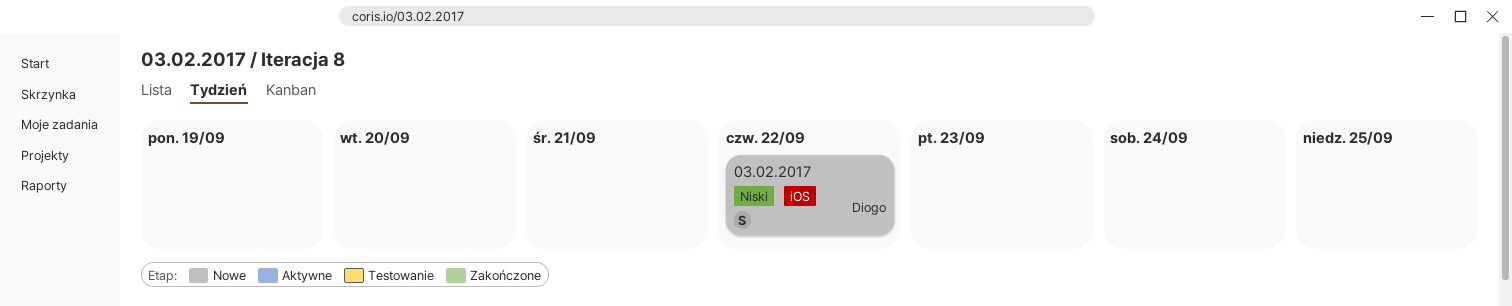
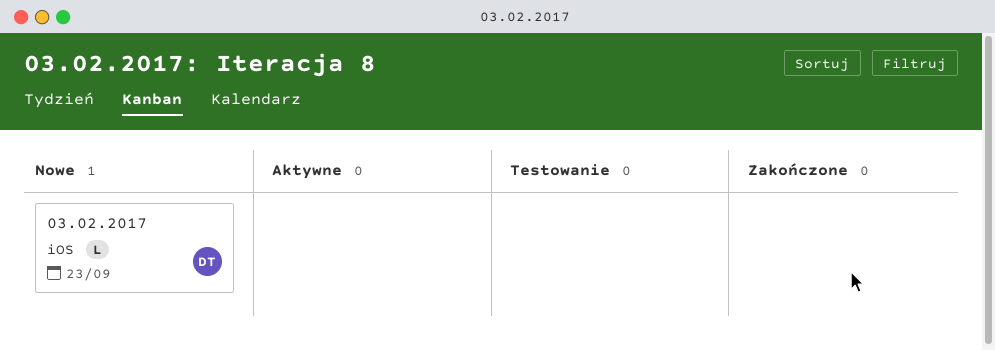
03.02.2017, estimate: S -> L
03.02.2017, due: Sep 22 -> Sep 23

